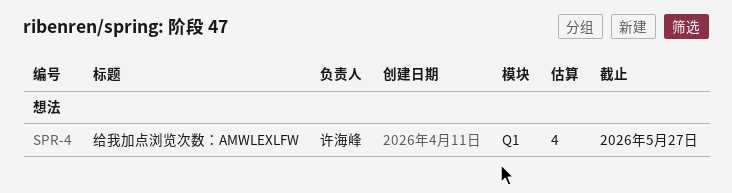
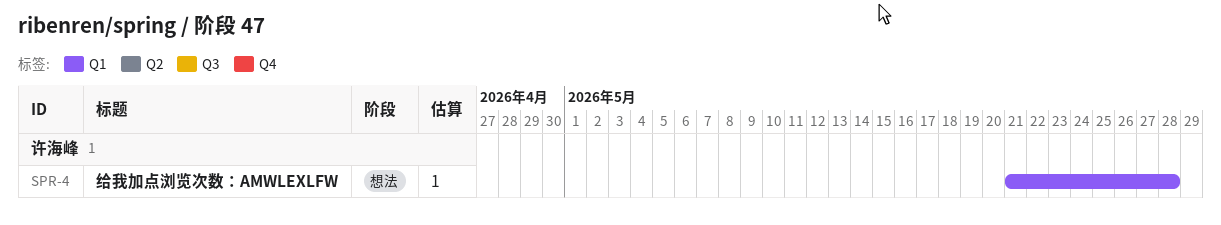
SPR-4, estimate: 4 -> 1
SPR-4, due: May 27 -> May 28

